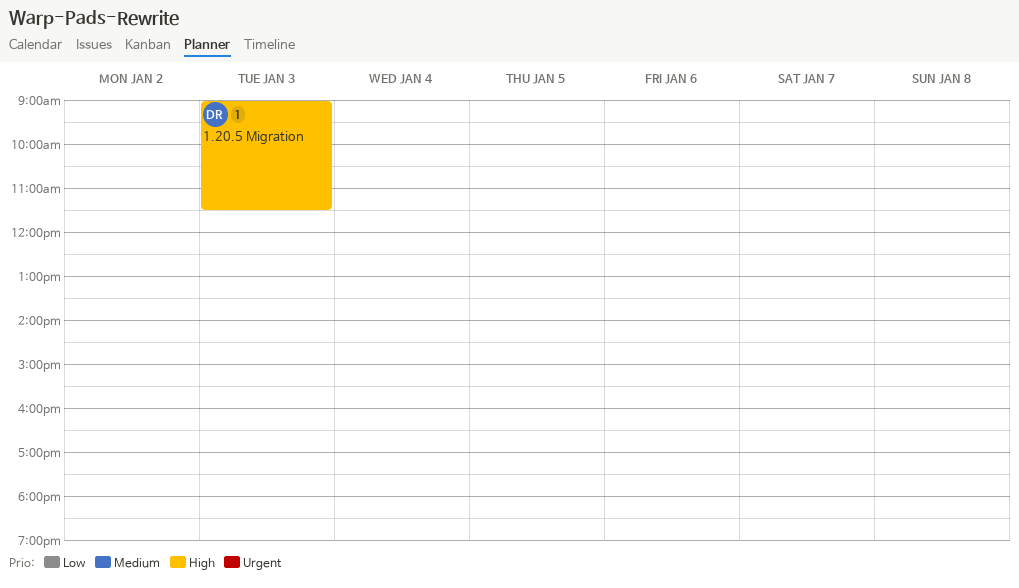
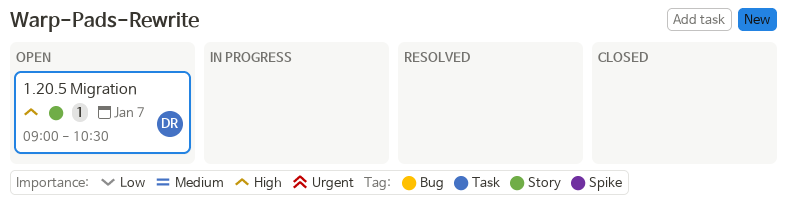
1.20.5 Migration, day: Jan 3 -> Jan 7
1.20.5 Migration, ends: 11:30 -> 10:30

